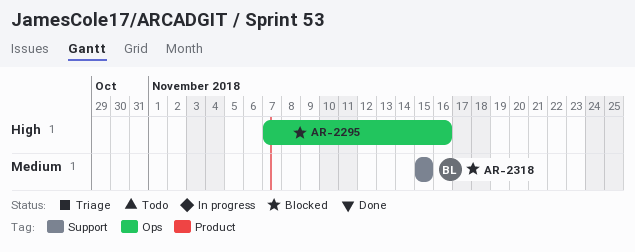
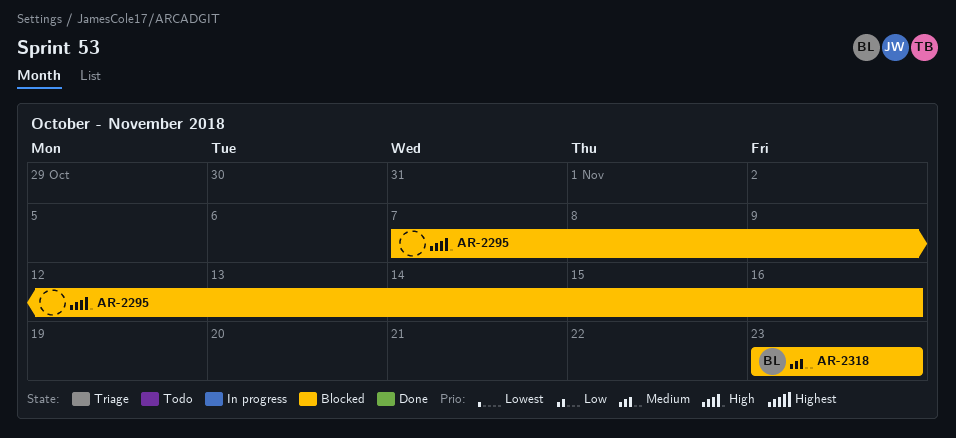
AR-2318, start: Nov 15 -> Nov 23
AR-2318, due: Nov 15 -> Nov 23

